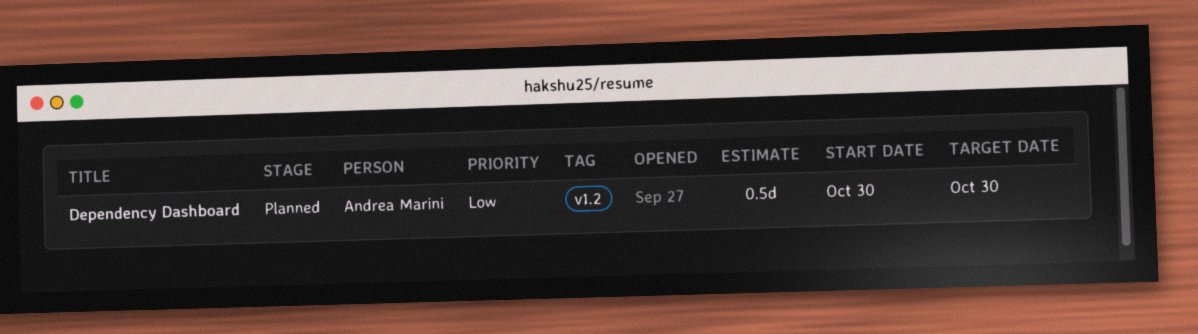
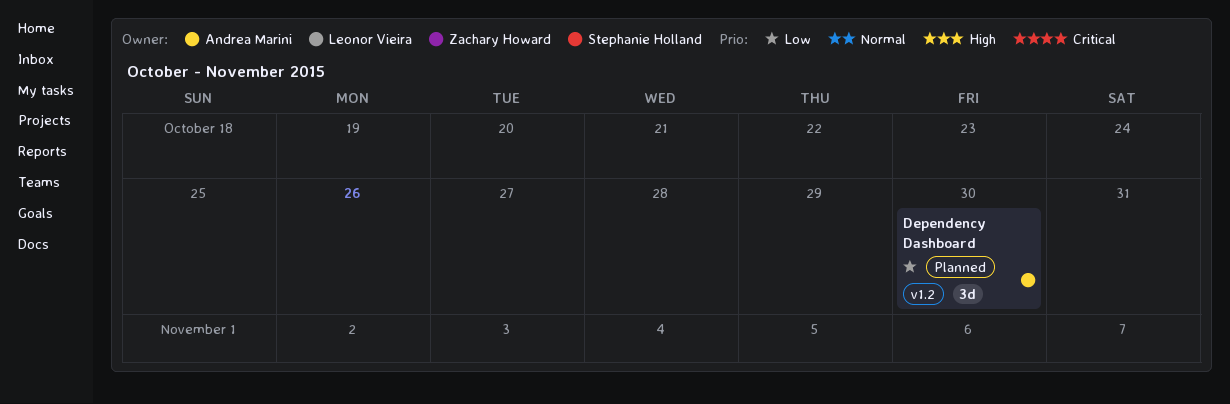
Dependency Dashboard, estimate: 0.5d -> 3d

